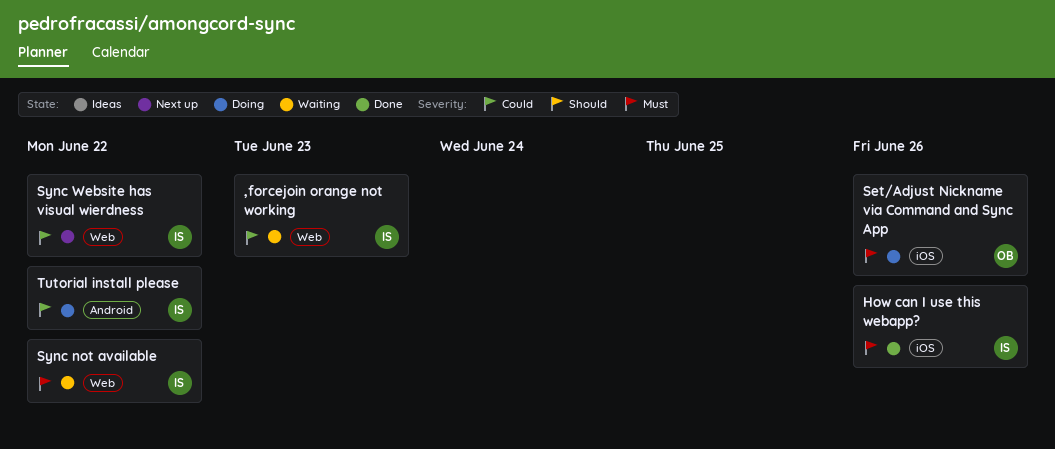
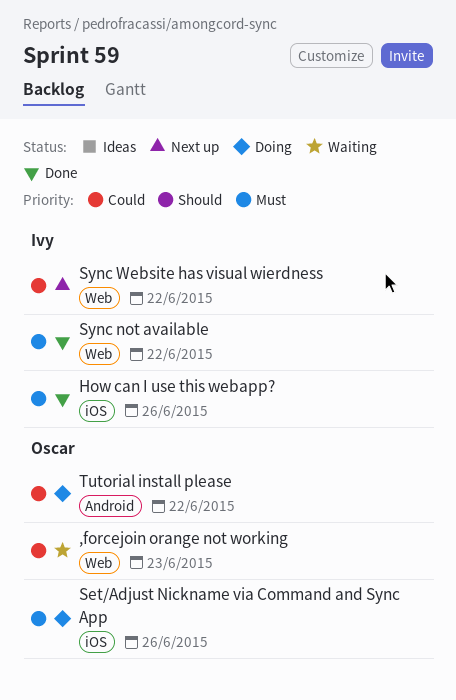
,forcejoin orange not working, owner: Ivy -> Oscar
Sync not available, status: Waiting -> Done
Tutorial install please, owner: Ivy -> Oscar

